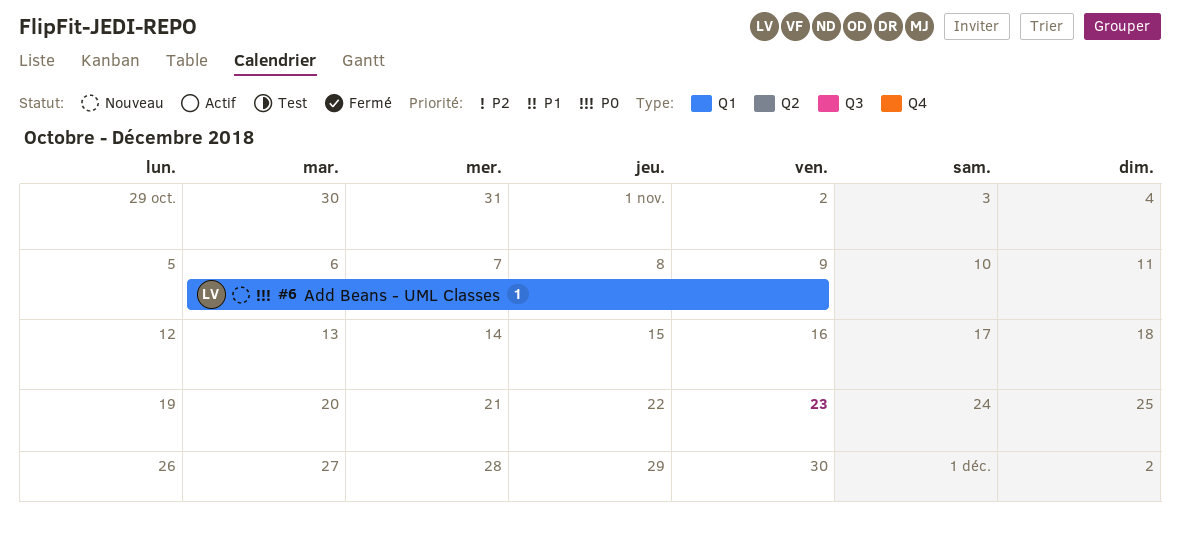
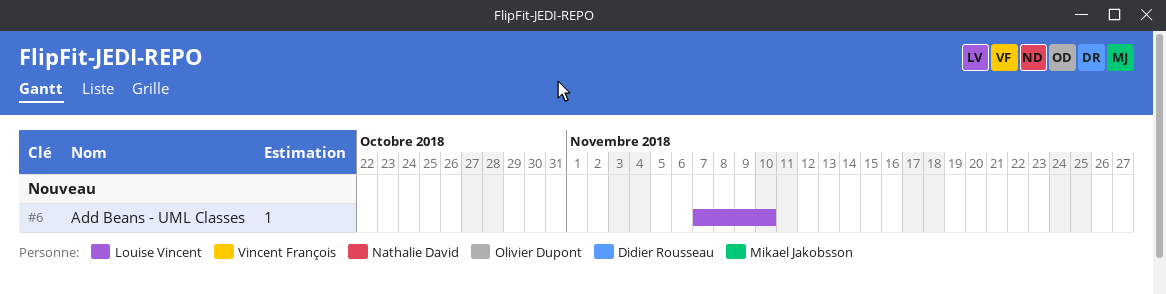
#6, start: Nov 6 -> Nov 7
#6, due: Nov 9 -> Nov 10

